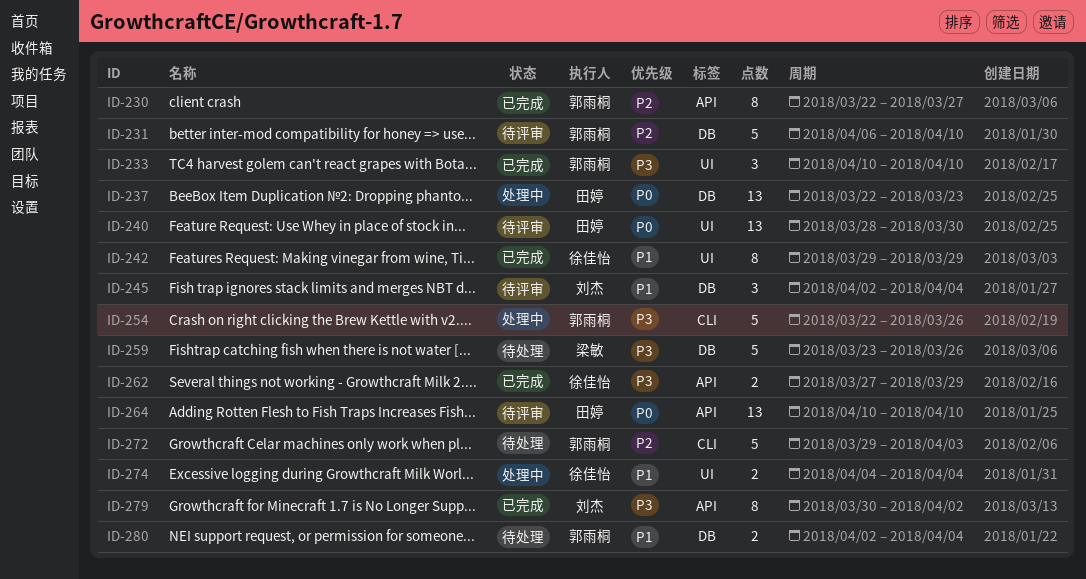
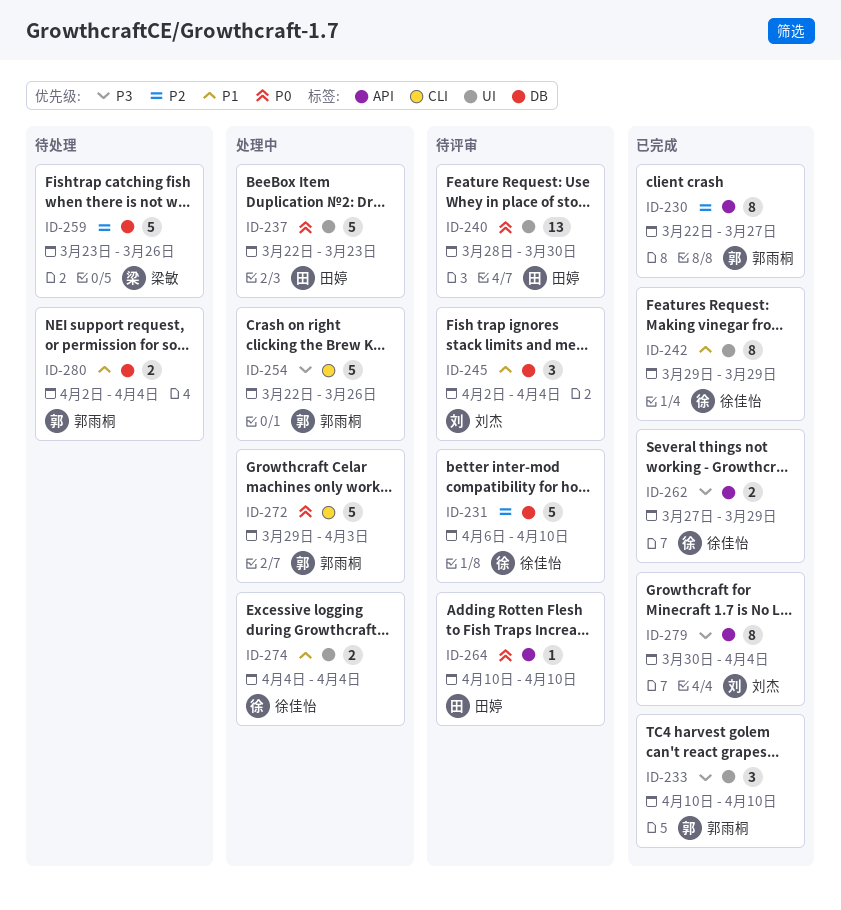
ID-231, owner: 郭雨桐 -> 徐佳怡
ID-237, label: DB -> UI
ID-237, estimate: 13 -> 5
ID-259, priority: P3 -> P2
ID-264, estimate: 13 -> 1
ID-272, status: 待处理 -> 处理中
ID-272, priority: P2 -> P0
ID-279, due: Apr 2 -> Apr 4

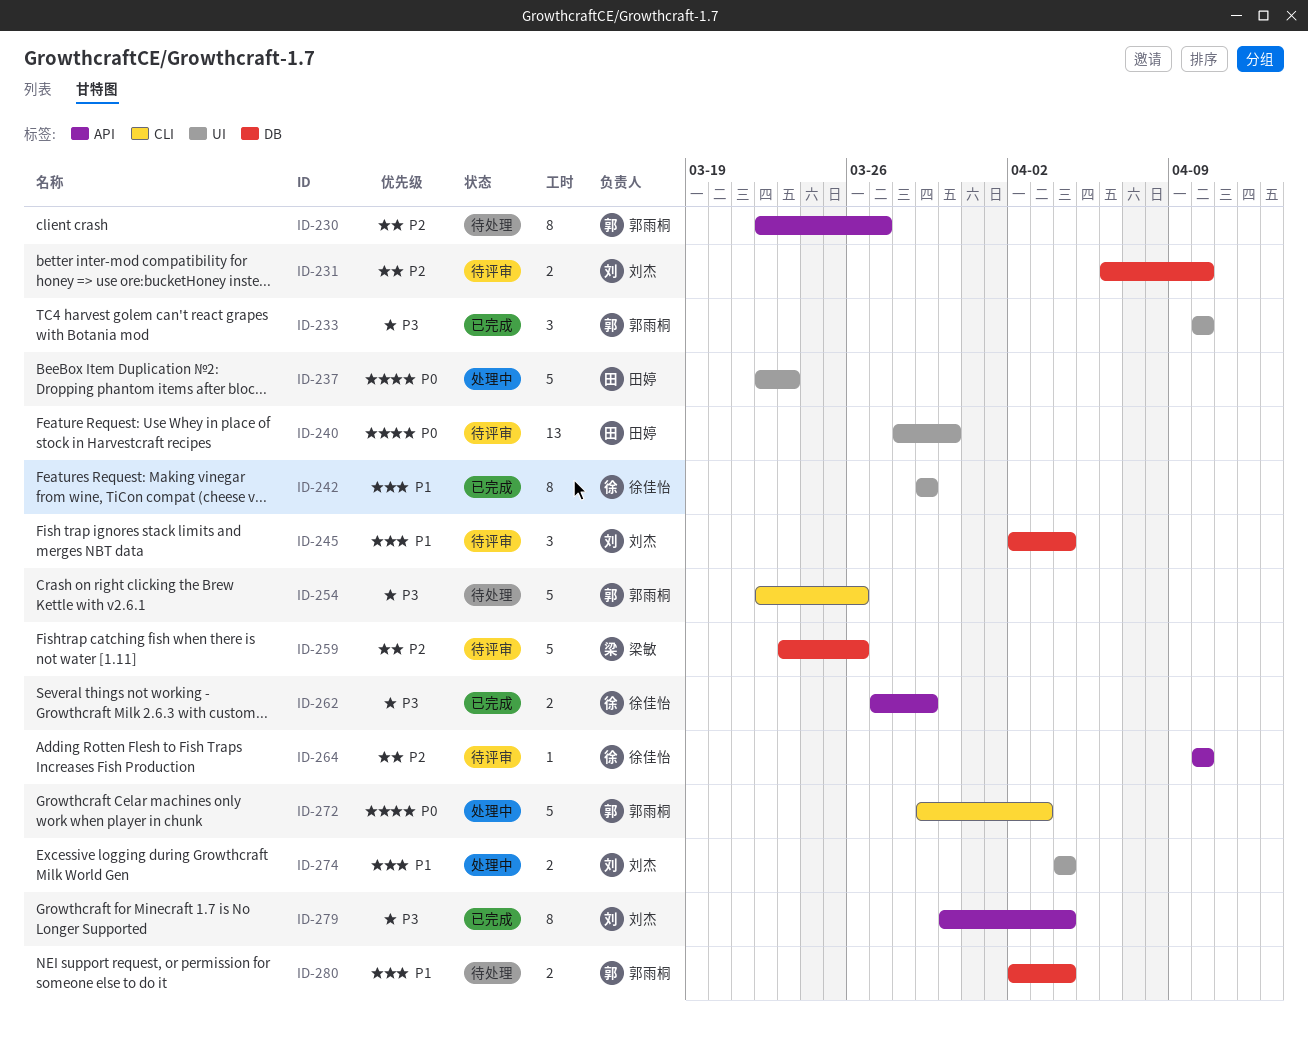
ID-230, status: 已完成 -> 待处理
ID-231, owner: 徐佳怡 -> 刘杰
ID-231, estimate: 5 -> 2
ID-254, status: 处理中 -> 待处理
ID-259, status: 待处理 -> 待评审
ID-264, owner: 田婷 -> 徐佳怡
ID-264, priority: P0 -> P2
ID-274, owner: 徐佳怡 -> 刘杰

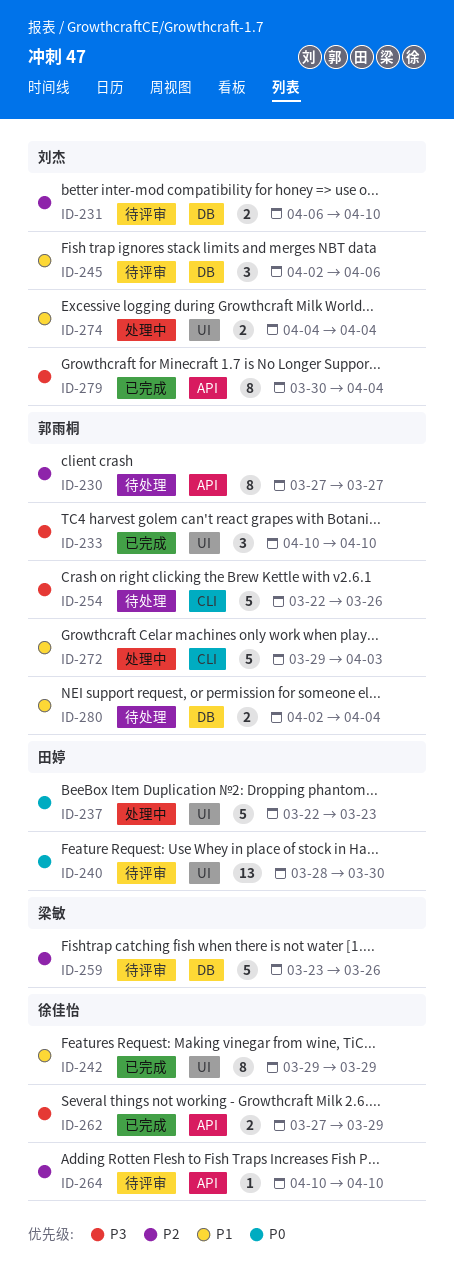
ID-230, start: Mar 22 -> Mar 27
ID-245, due: Apr 4 -> Apr 6
ID-272, priority: P0 -> P1

